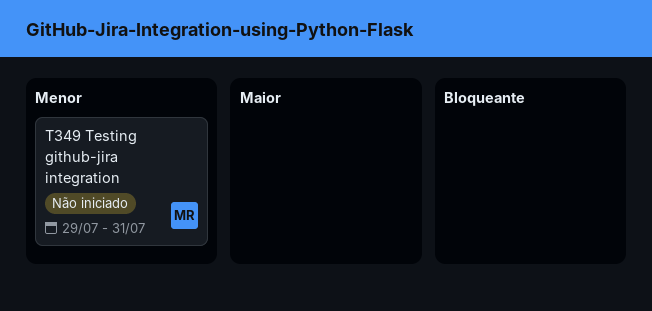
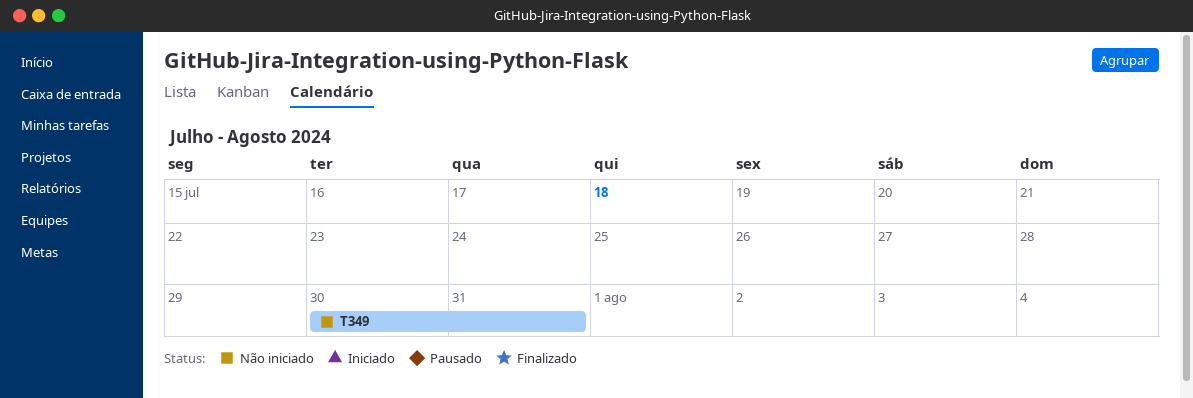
T349, start: Jul 29 -> Jul 30

